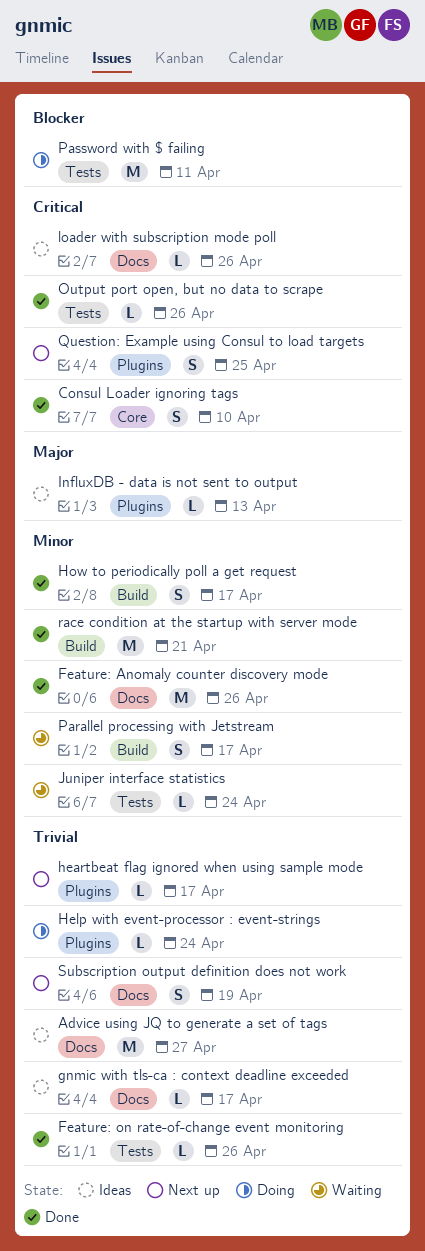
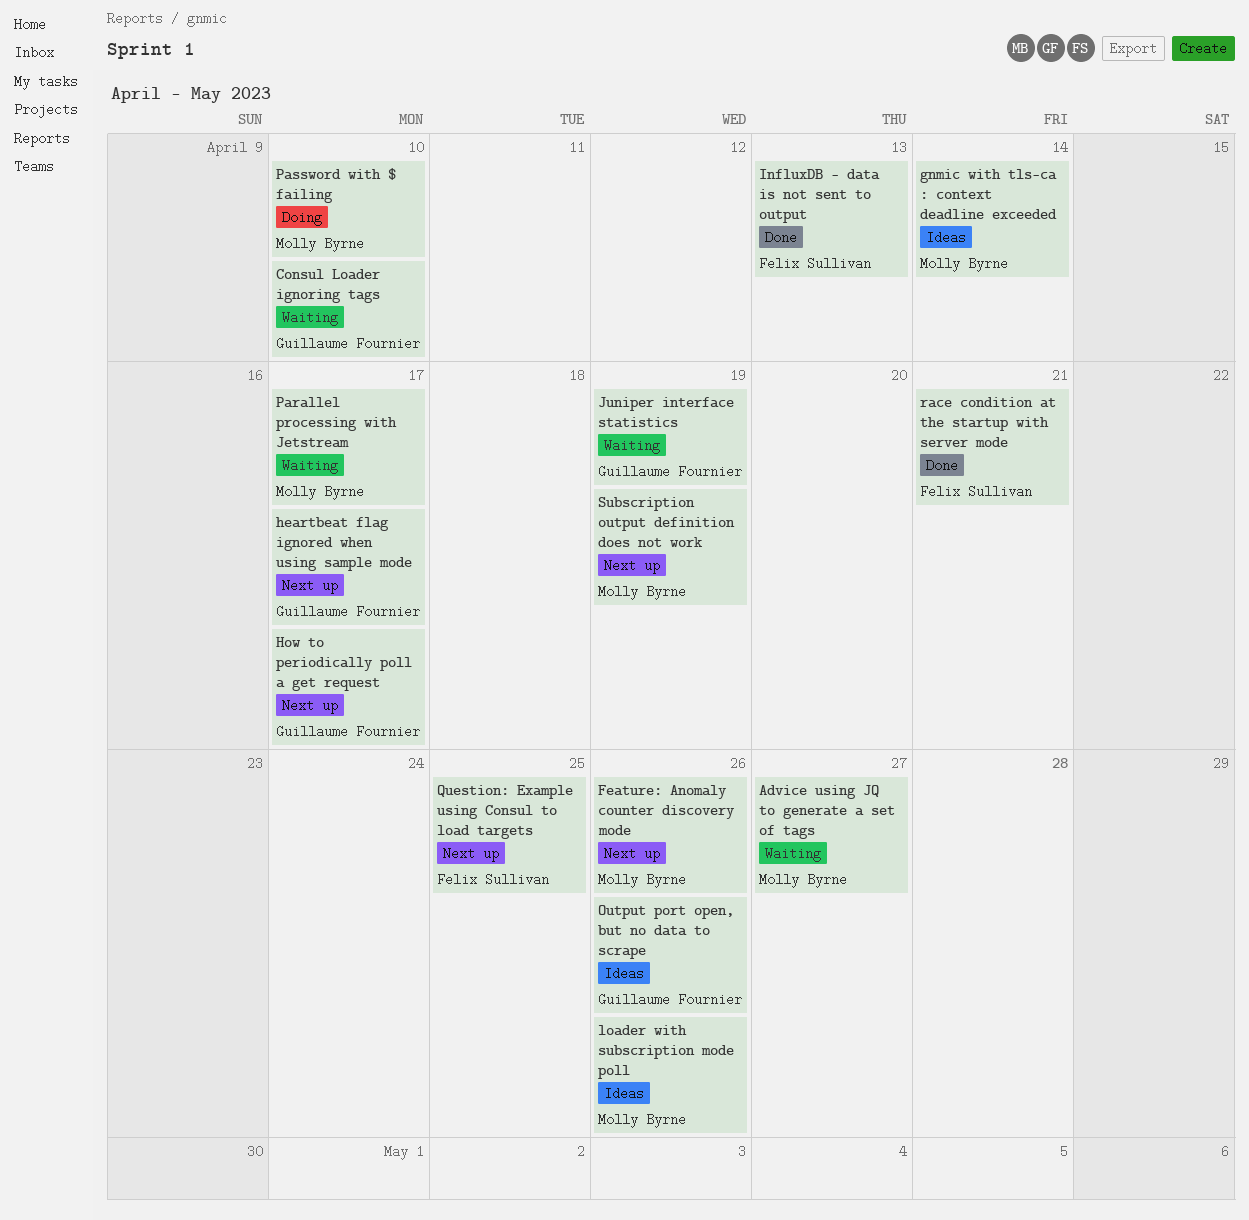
Advice using JQ to generate a set of tags, status: Ideas -> Waiting
Consul Loader ignoring tags, status: Done -> Waiting
Feature: Anomaly counter discovery mode, status: Done -> Next up
Feature: on rate-of-change event monitoring: present -> none
gnmic with tls-ca : context deadline exceeded, due: Apr 17 -> Apr 14
Help with event-processor : event-strings: present -> none
How to periodically poll a get request, status: Done -> Next up
InfluxDB - data is not sent to output, status: Ideas -> Done
Juniper interface statistics, due: Apr 24 -> Apr 19
Output port open, but no data to scrape, status: Done -> Ideas
Password with $ failing, due: Apr 11 -> Apr 10

